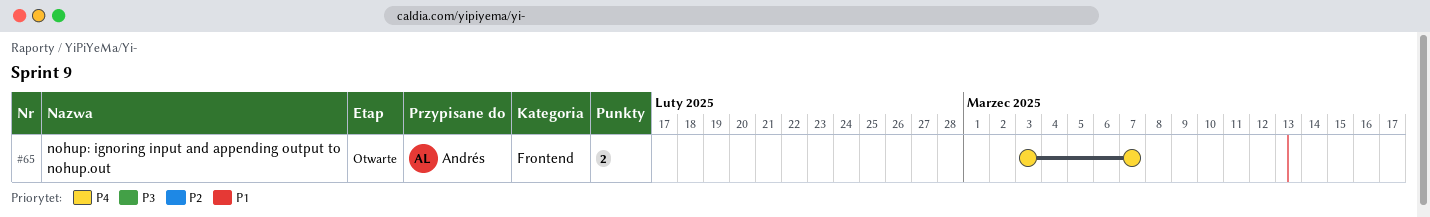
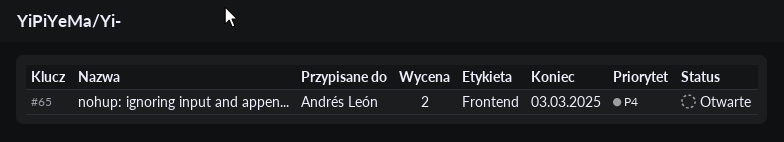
#65, due: Mar 7 -> Mar 3

